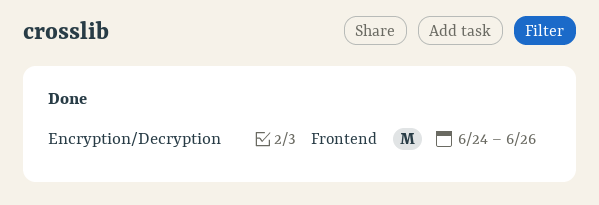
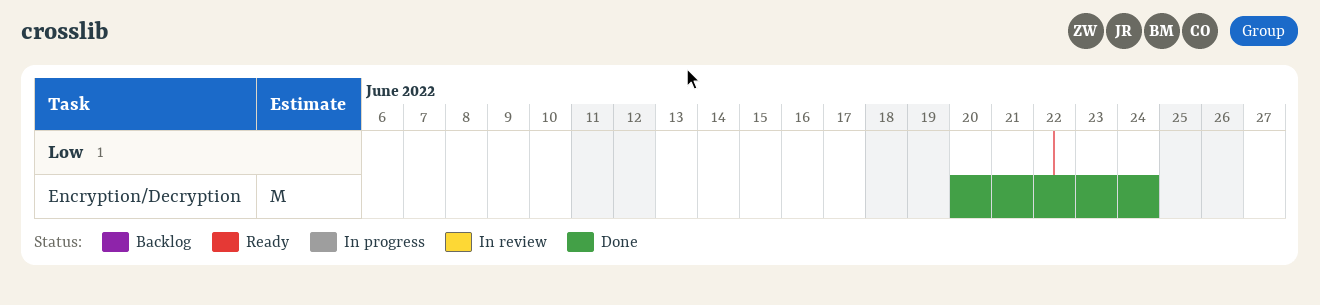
Encryption/Decryption, start: Jun 24 -> Jun 20
Encryption/Decryption, due: Jun 26 -> Jun 24

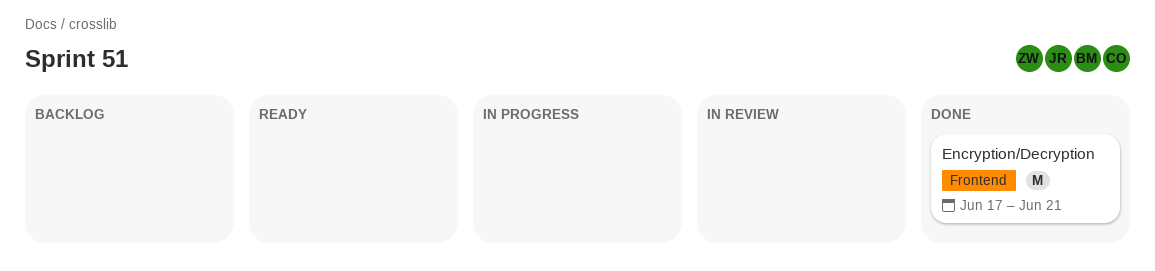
Encryption/Decryption, start: Jun 20 -> Jun 17
Encryption/Decryption, due: Jun 24 -> Jun 21

